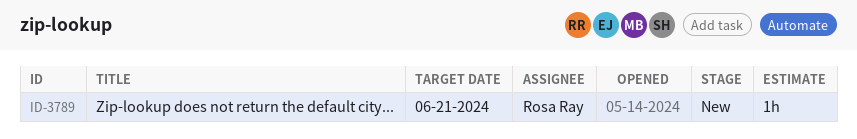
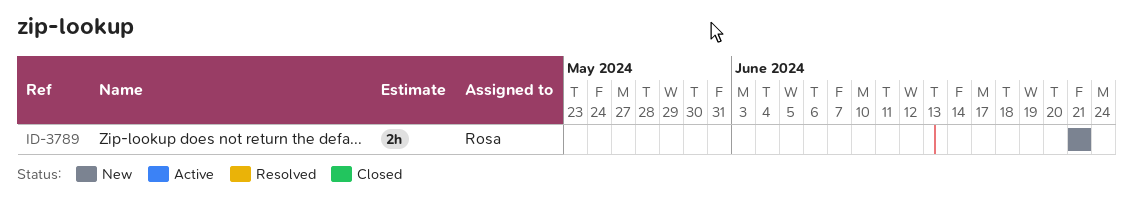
ID-3789, estimate: 1h -> 2h

